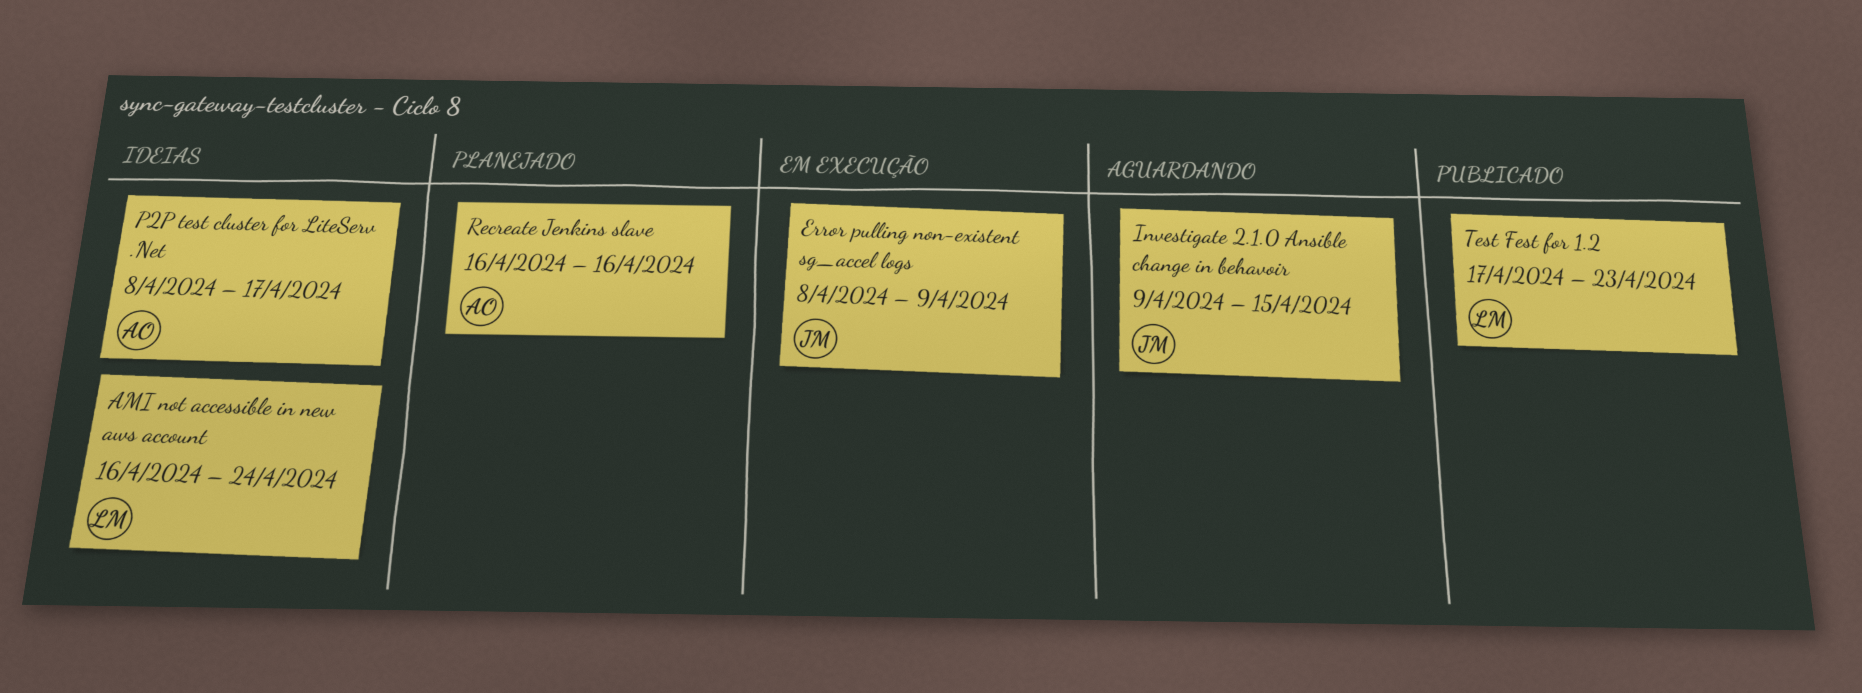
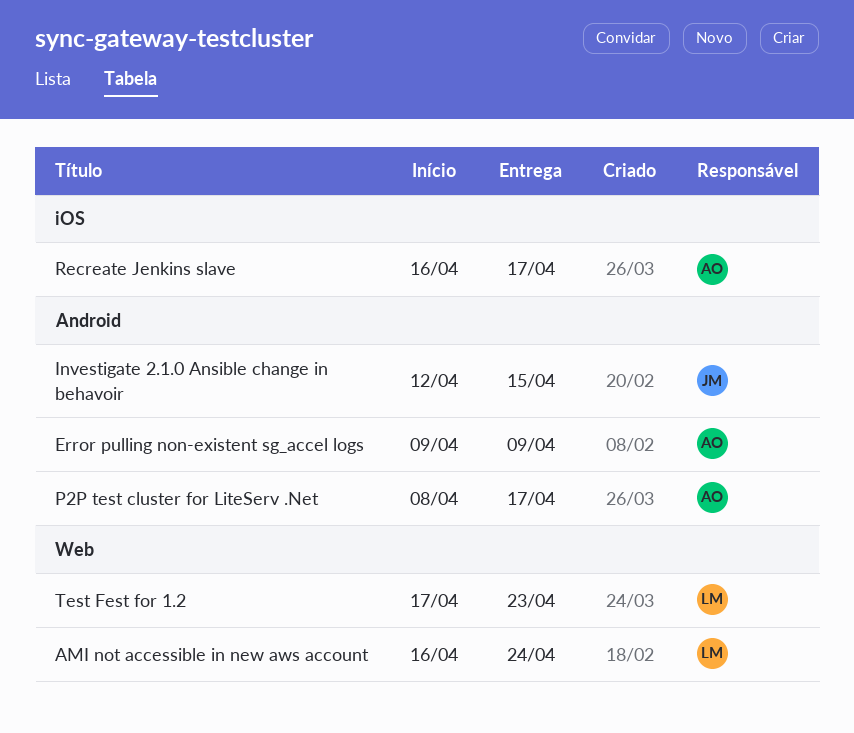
Error pulling non-existent sg_accel logs, owner: JM -> AO
Error pulling non-existent sg_accel logs, start: Apr 8 -> Apr 9
Investigate 2.1.0 Ansible change in behavoir, start: Apr 9 -> Apr 12
Recreate Jenkins slave, due: Apr 16 -> Apr 17

